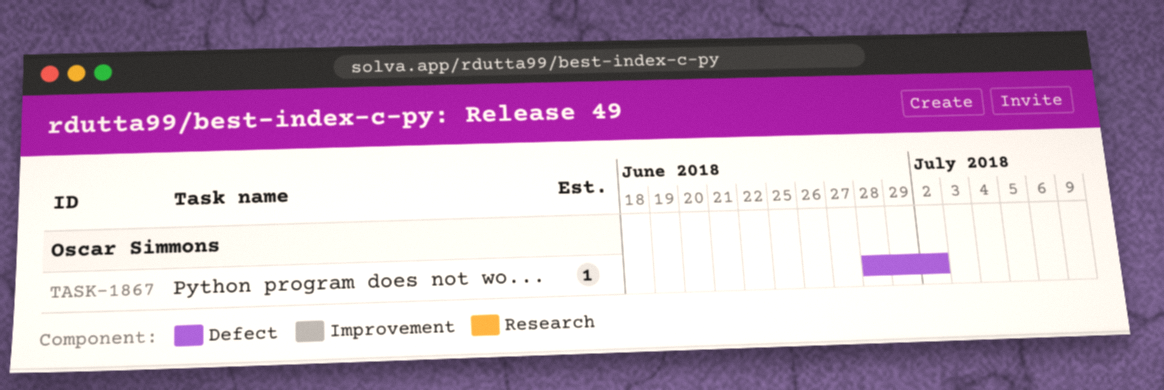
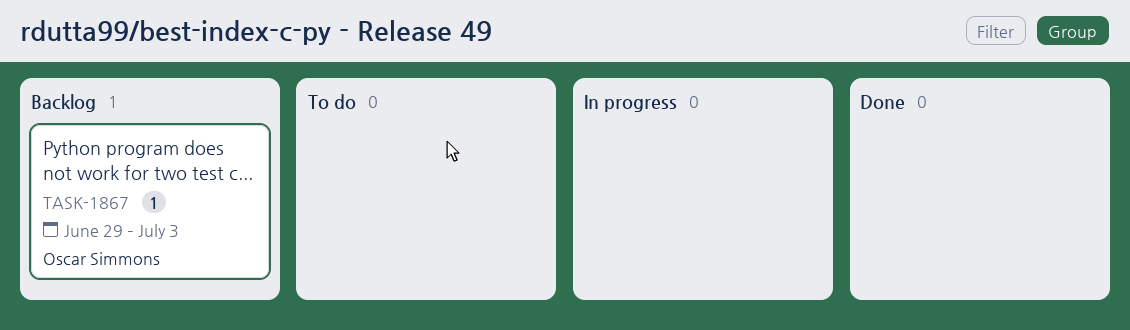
TASK-1867, start: Jun 28 -> Jun 29
TASK-1867, due: Jul 2 -> Jul 3

